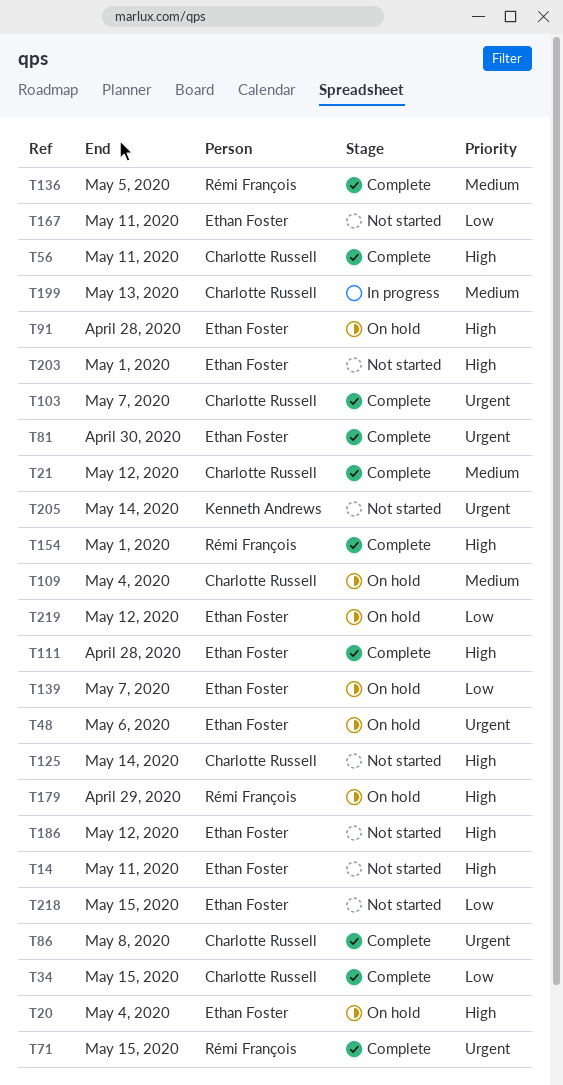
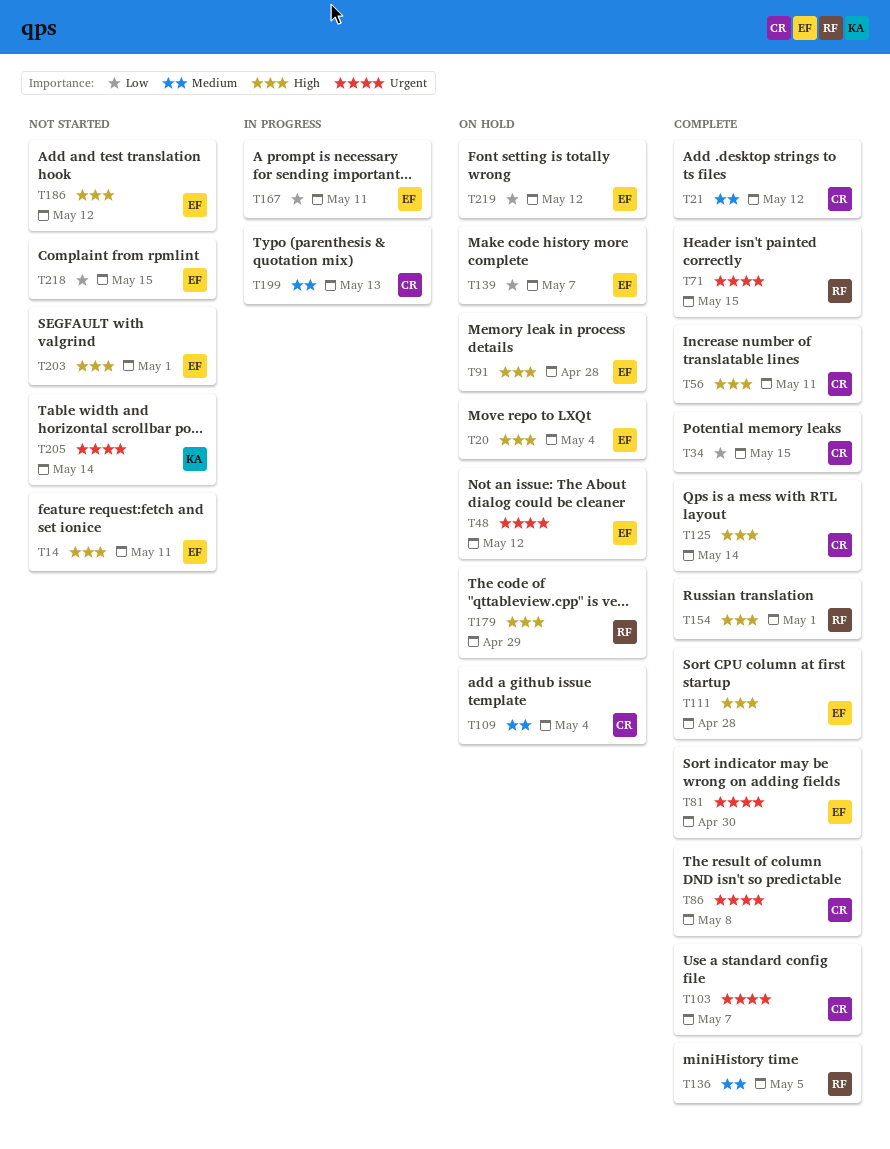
T48, due: May 6 -> May 12
T125, status: Not started -> Complete
T167, status: Not started -> In progress

